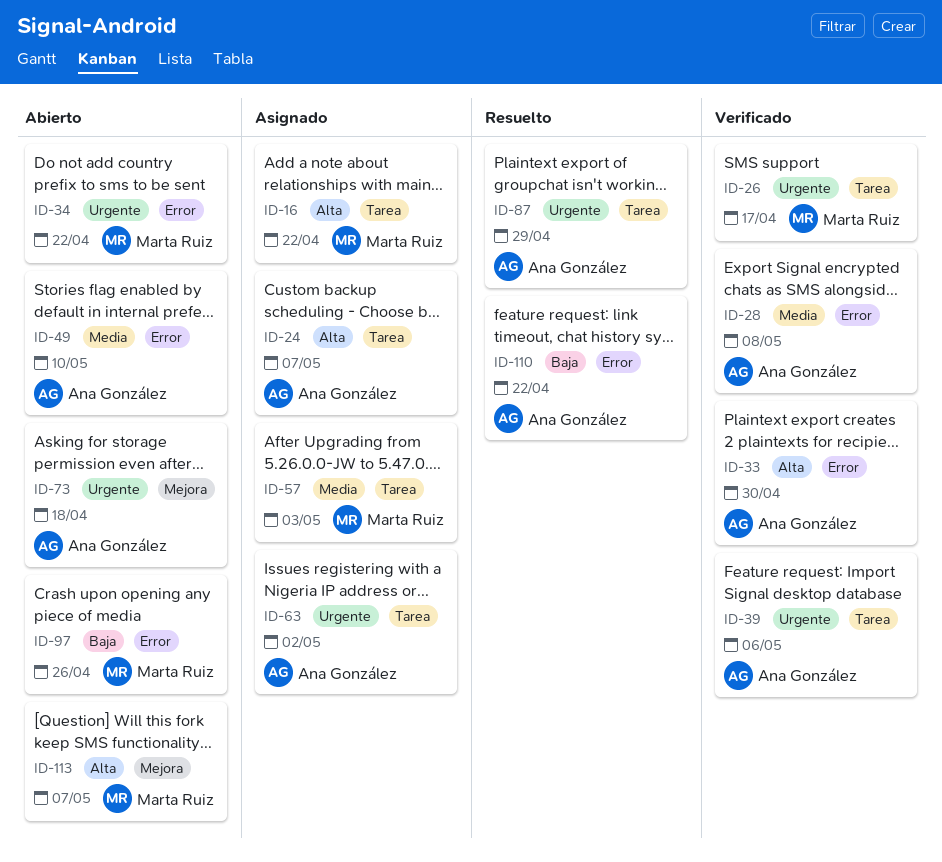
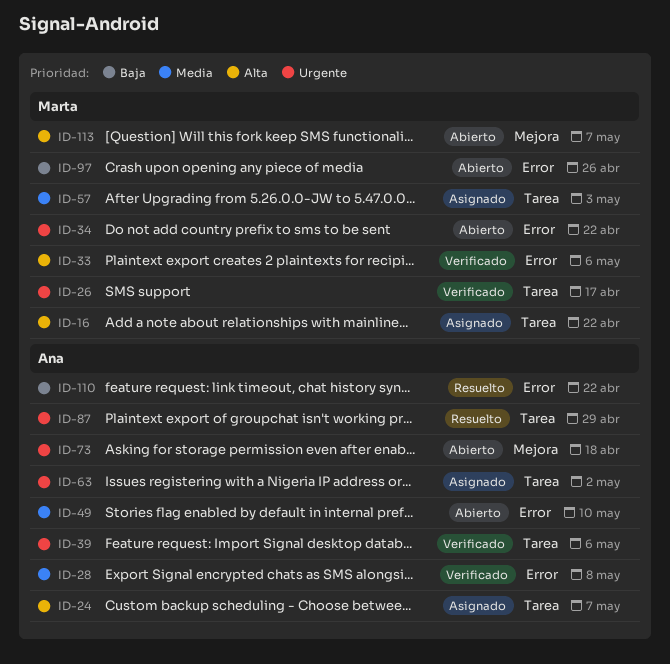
ID-33, owner: Ana González -> Marta Ruiz
ID-33, due: Apr 30 -> May 6

